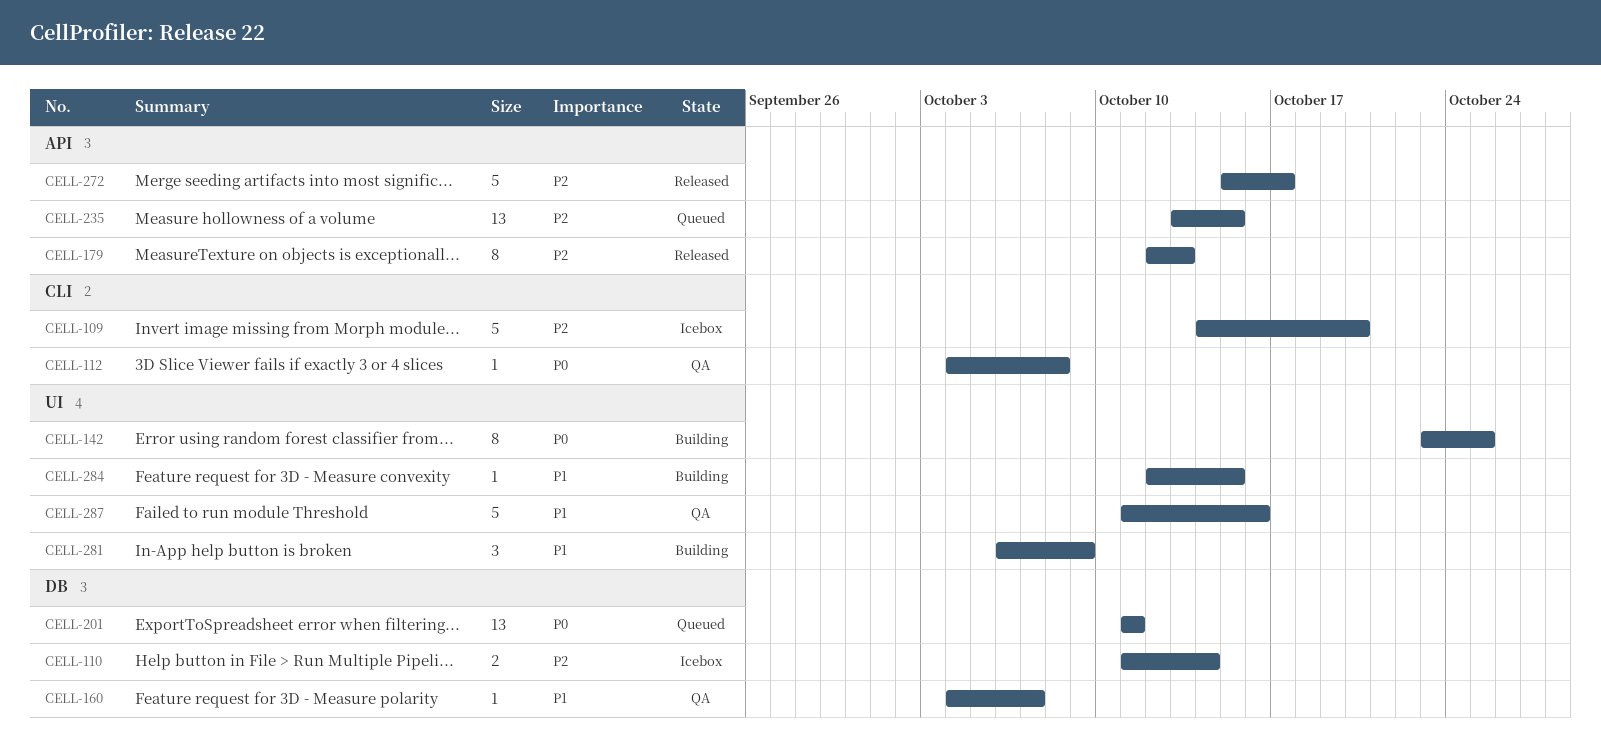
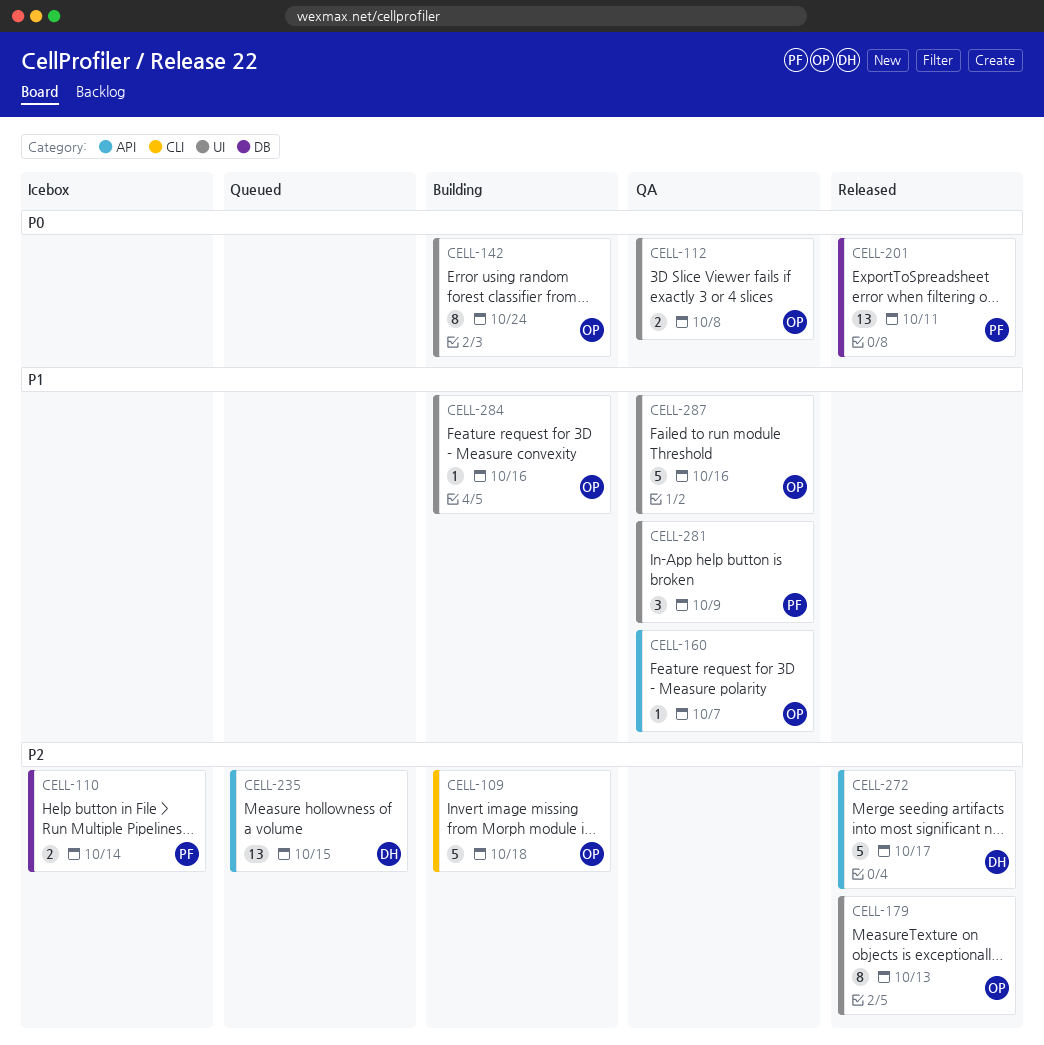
CELL-109, status: Icebox -> Building
CELL-109, due: Oct 20 -> Oct 18
CELL-112, label: CLI -> UI
CELL-112, estimate: 1 -> 2
CELL-142, due: Oct 25 -> Oct 24
CELL-160, label: DB -> API
CELL-179, label: API -> UI
CELL-201, status: Queued -> Released
CELL-281, status: Building -> QA
CELL-284, due: Oct 15 -> Oct 16

